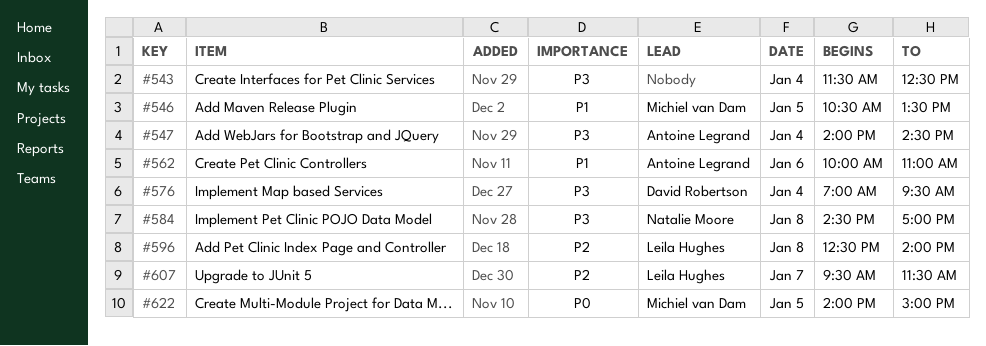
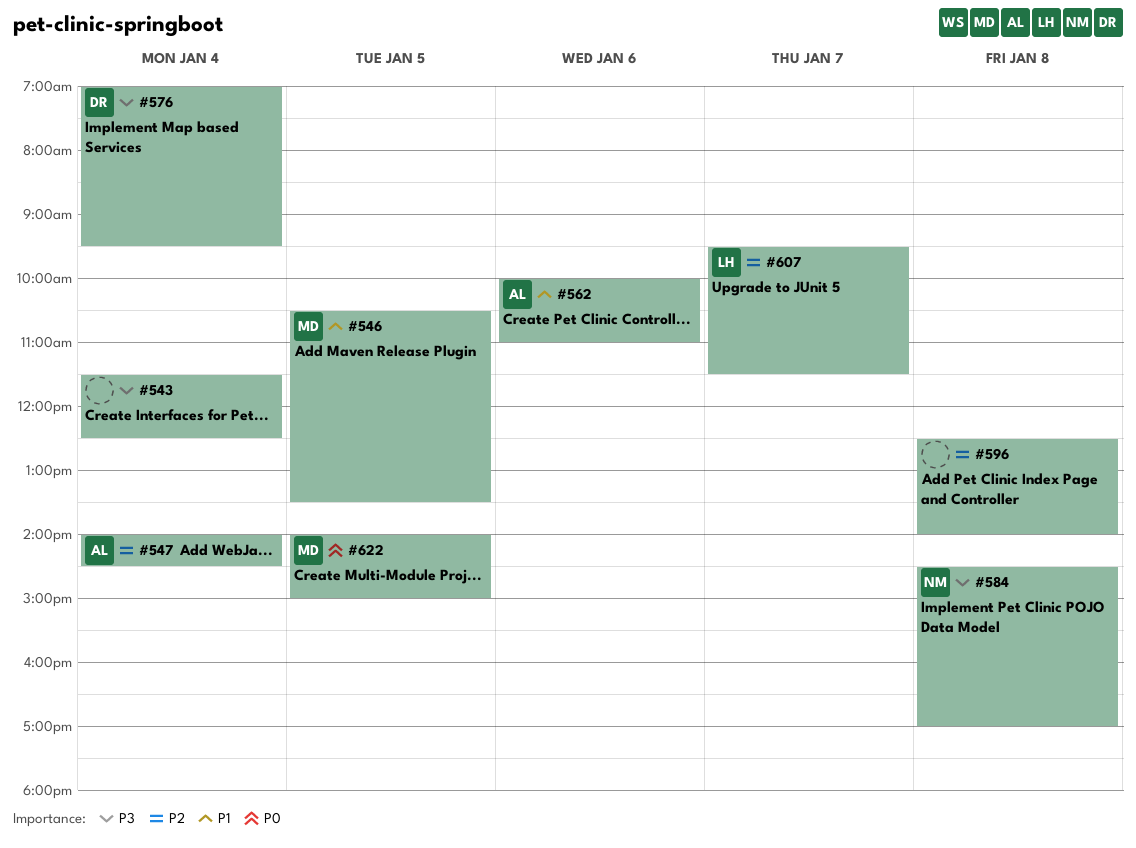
#547, priority: P3 -> P2
#596, owner: Leila Hughes -> none

